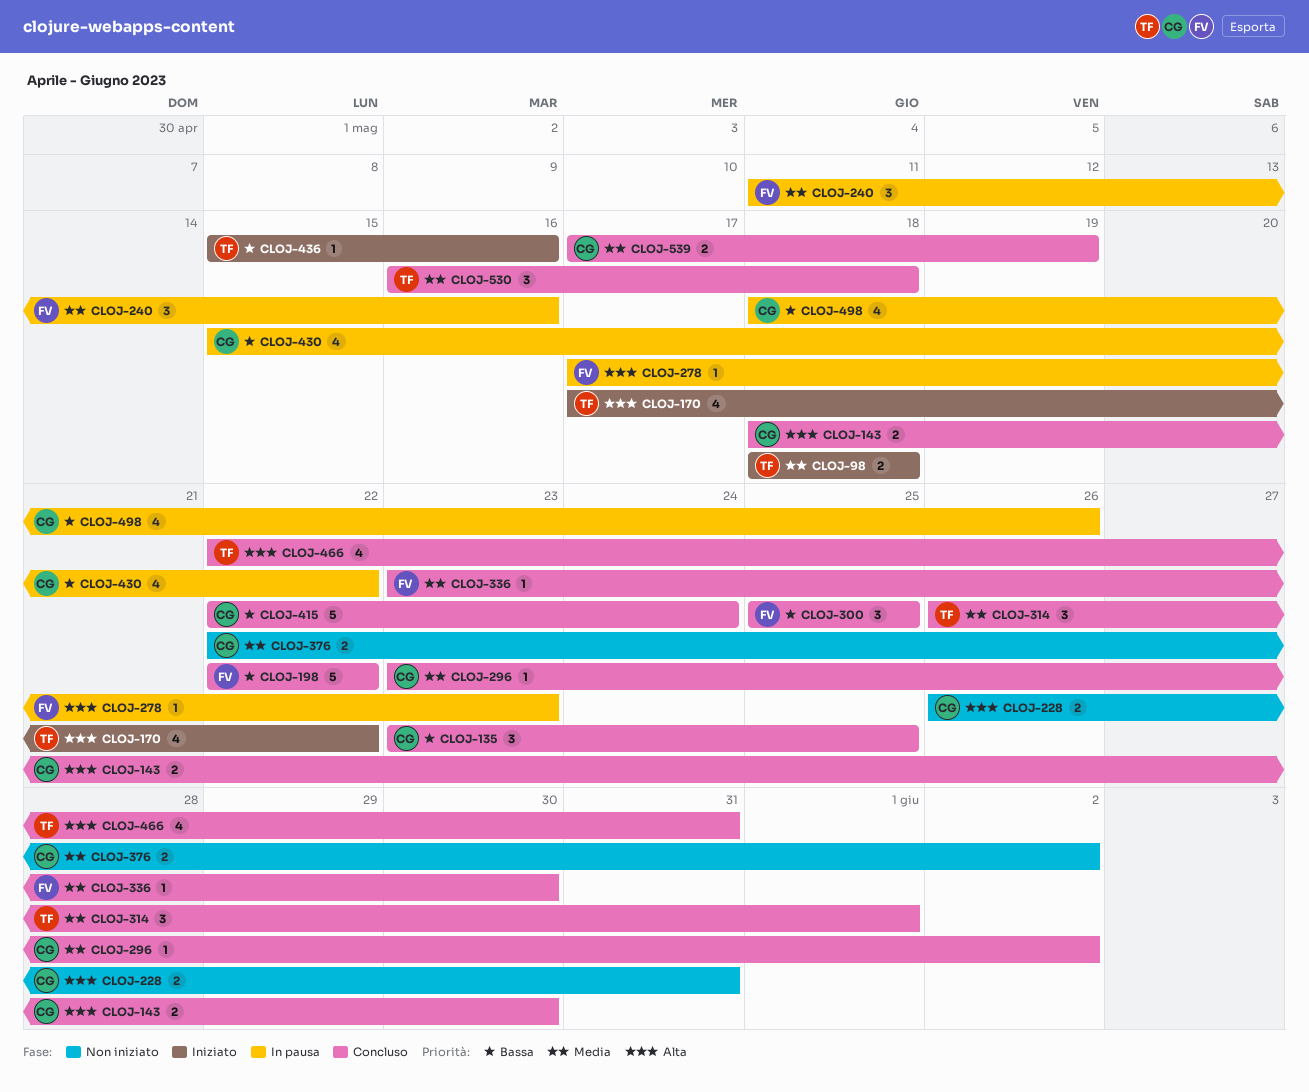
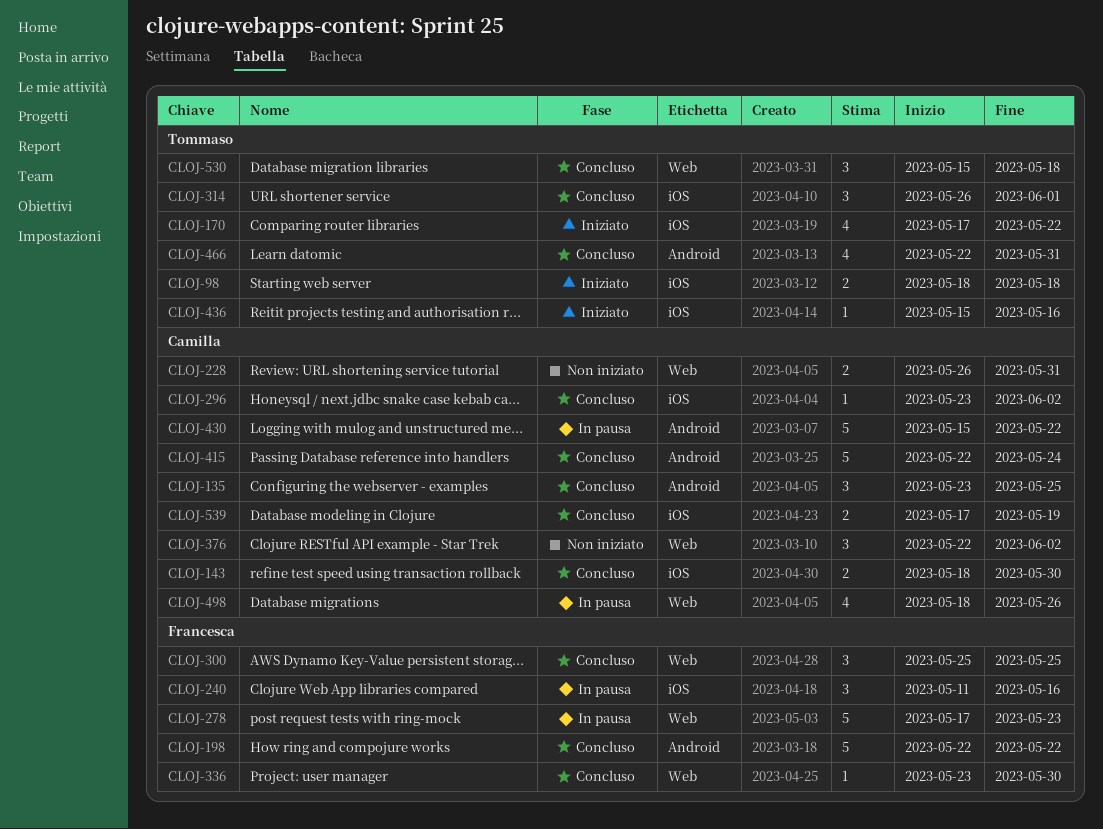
CLOJ-278, estimate: 1 -> 5
CLOJ-376, estimate: 2 -> 3
CLOJ-430, estimate: 4 -> 5
CLOJ-530, start: May 16 -> May 15

